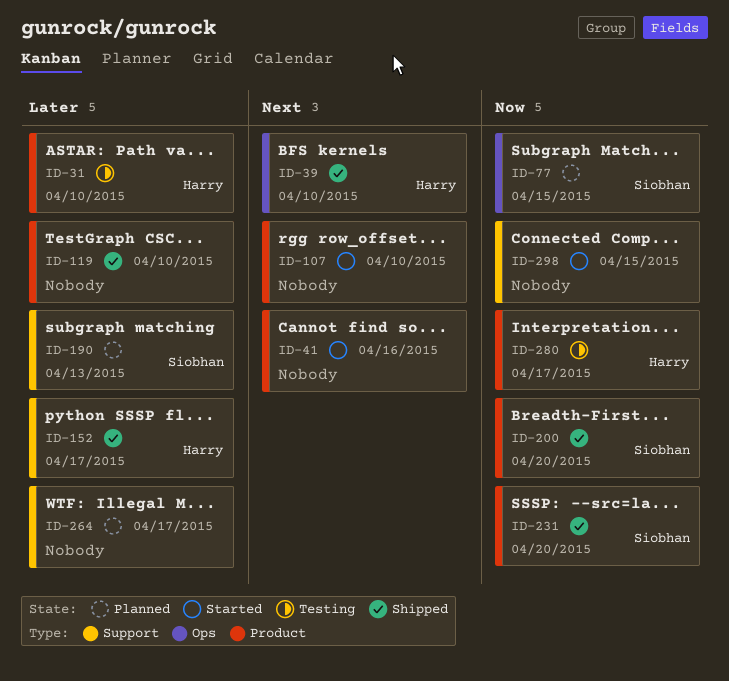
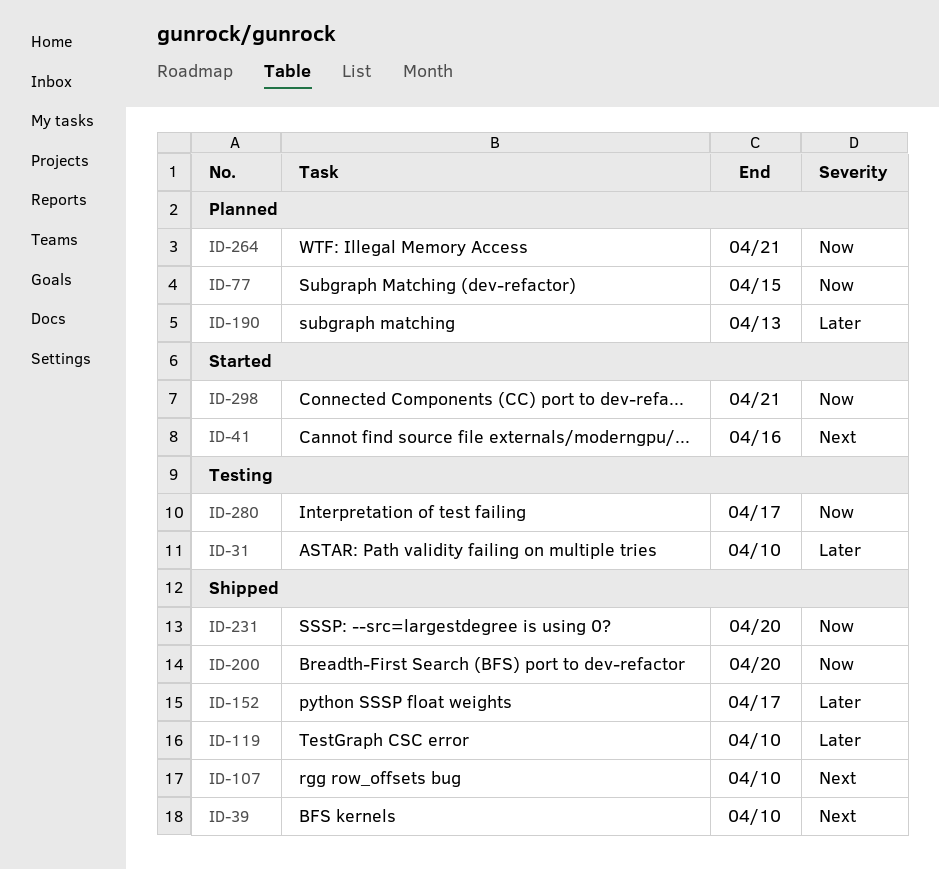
ID-107, status: Started -> Shipped
ID-264, priority: Later -> Now
ID-264, due: Apr 17 -> Apr 21
ID-298, due: Apr 15 -> Apr 21

